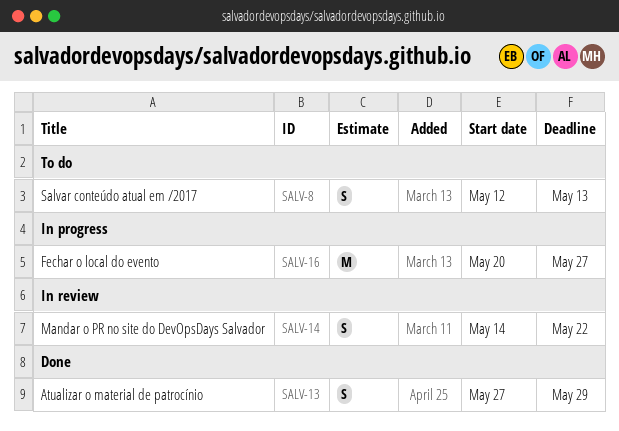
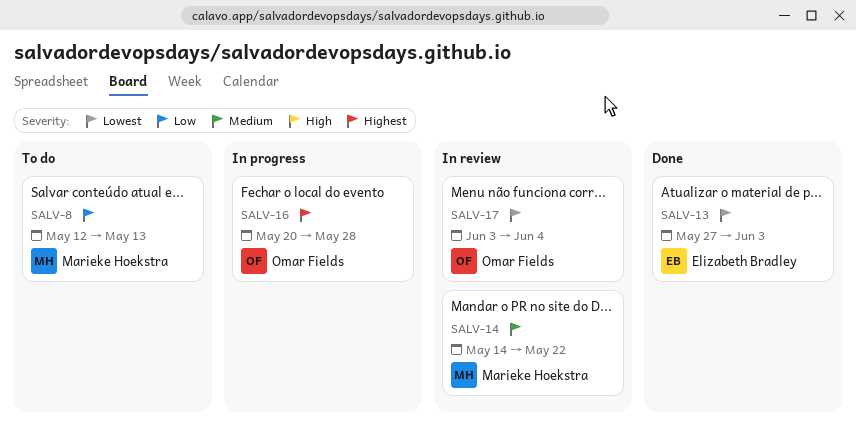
SALV-13, due: May 29 -> Jun 3
SALV-16, due: May 27 -> May 28
SALV-17: none -> present

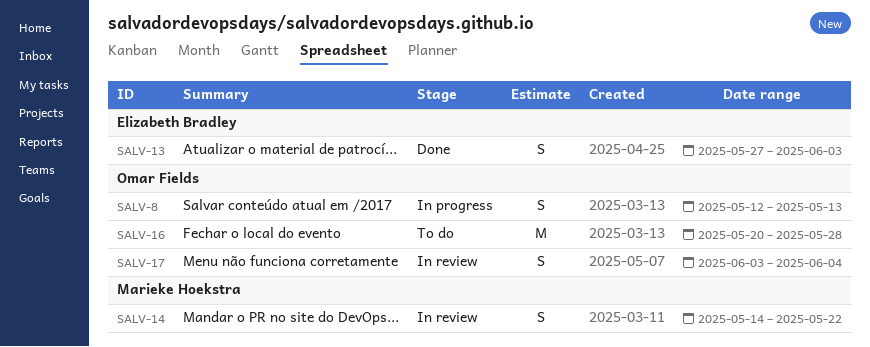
SALV-8, status: To do -> In progress
SALV-8, owner: Marieke Hoekstra -> Omar Fields
SALV-16, status: In progress -> To do

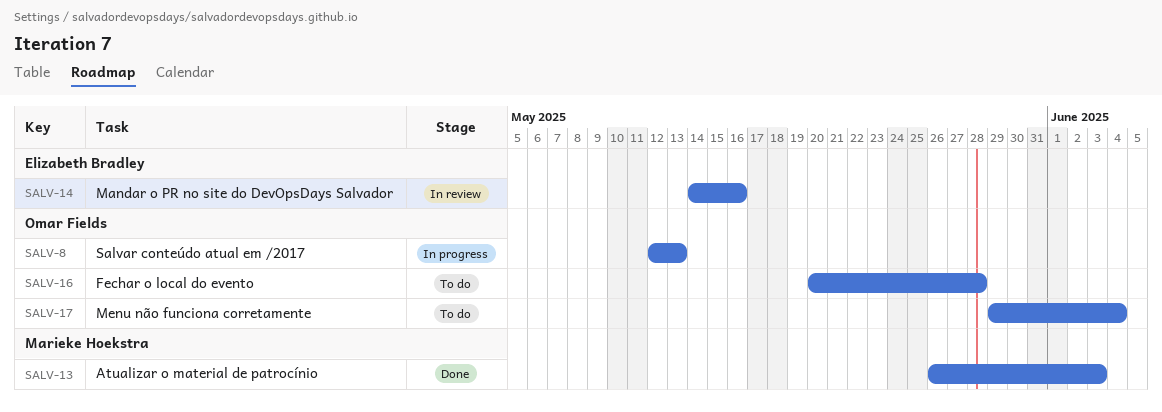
SALV-13, owner: Elizabeth Bradley -> Marieke Hoekstra
SALV-13, start: May 27 -> May 26
SALV-14, owner: Marieke Hoekstra -> Elizabeth Bradley
SALV-14, due: May 22 -> May 16
SALV-17, status: In review -> To do
SALV-17, start: Jun 3 -> May 29

